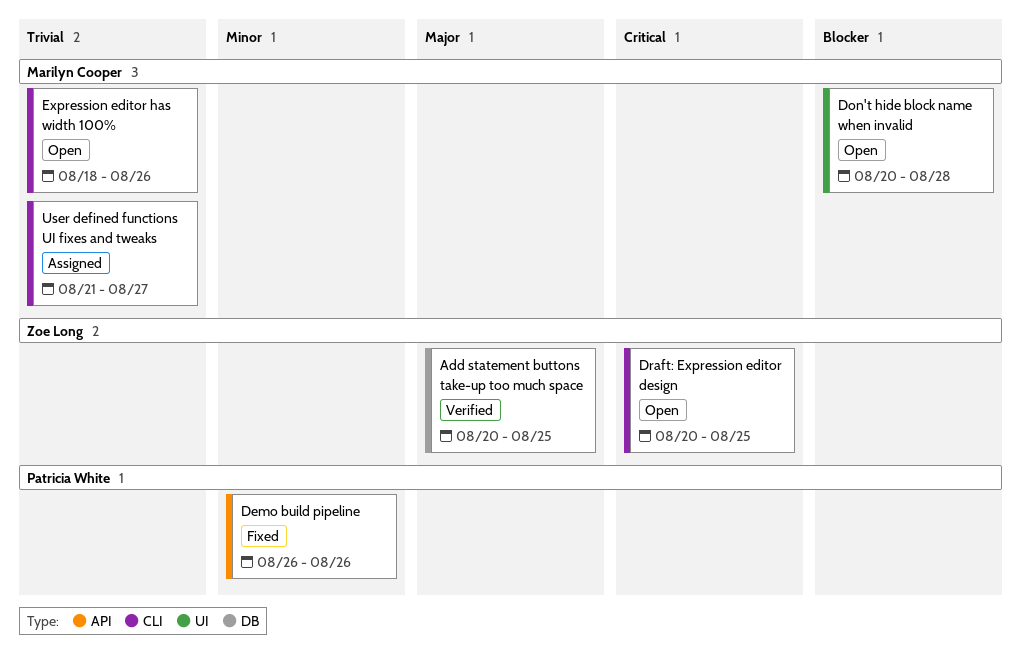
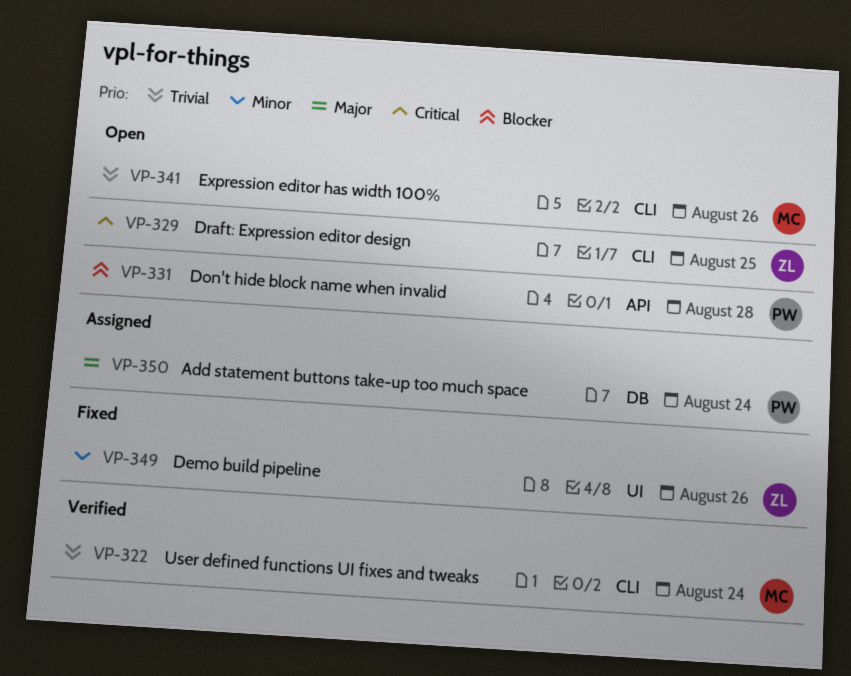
Add statement buttons take-up too much space, status: Verified -> Assigned
Add statement buttons take-up too much space, owner: Zoe Long -> Patricia White
Add statement buttons take-up too much space, due: Aug 25 -> Aug 24
Demo build pipeline, owner: Patricia White -> Zoe Long
Demo build pipeline, label: API -> UI
Don't hide block name when invalid, owner: Marilyn Cooper -> Patricia White
Don't hide block name when invalid, label: UI -> API
User defined functions UI fixes and tweaks, status: Assigned -> Verified
User defined functions UI fixes and tweaks, due: Aug 27 -> Aug 24

